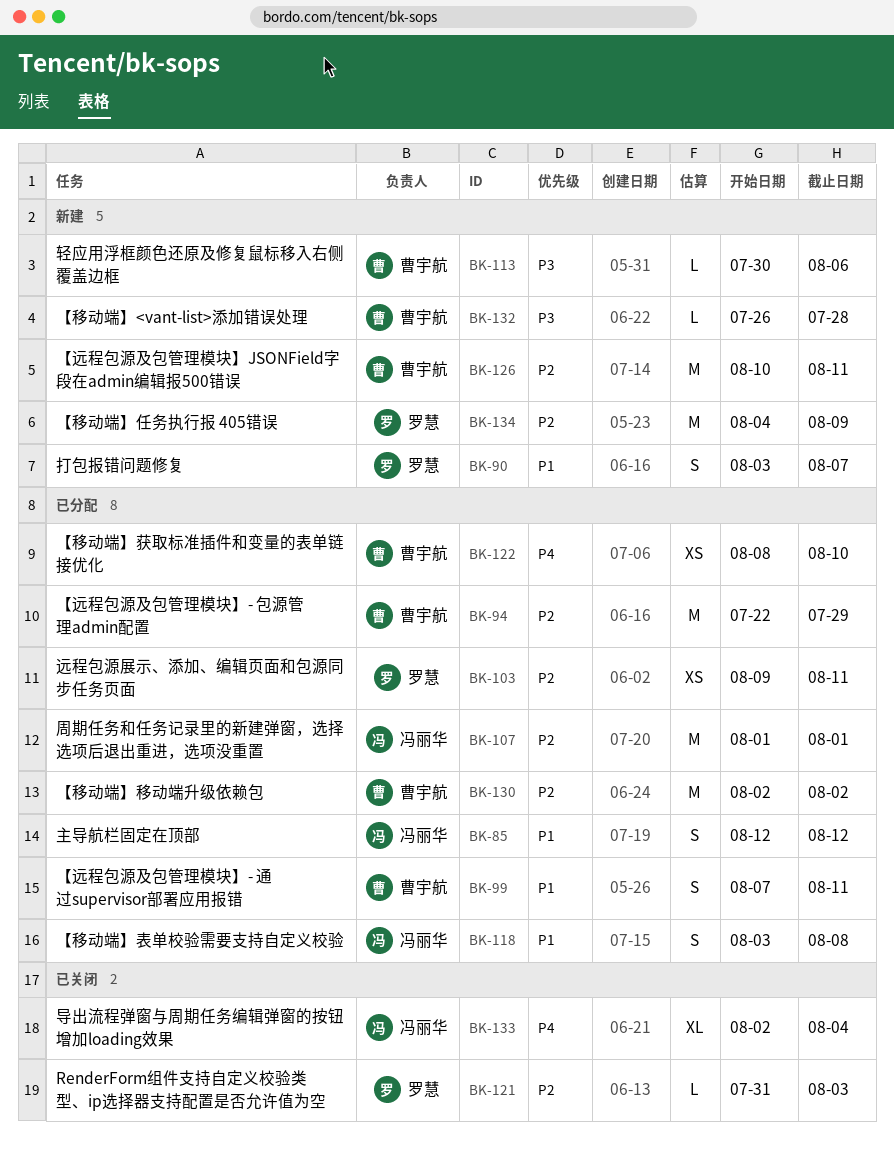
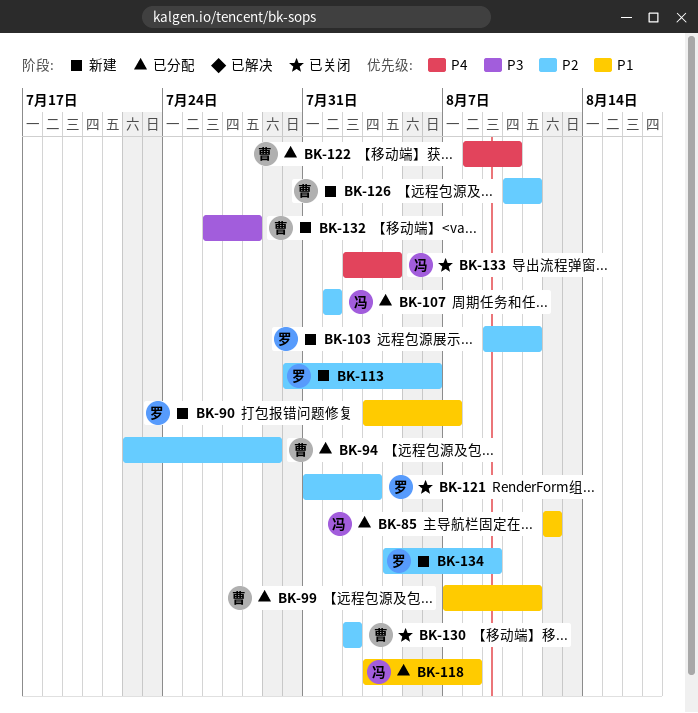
BK-103, status: 已分配 -> 新建
BK-113, owner: 曹宇航 -> 罗慧
BK-113, priority: P3 -> P2
BK-130, status: 已分配 -> 已关闭

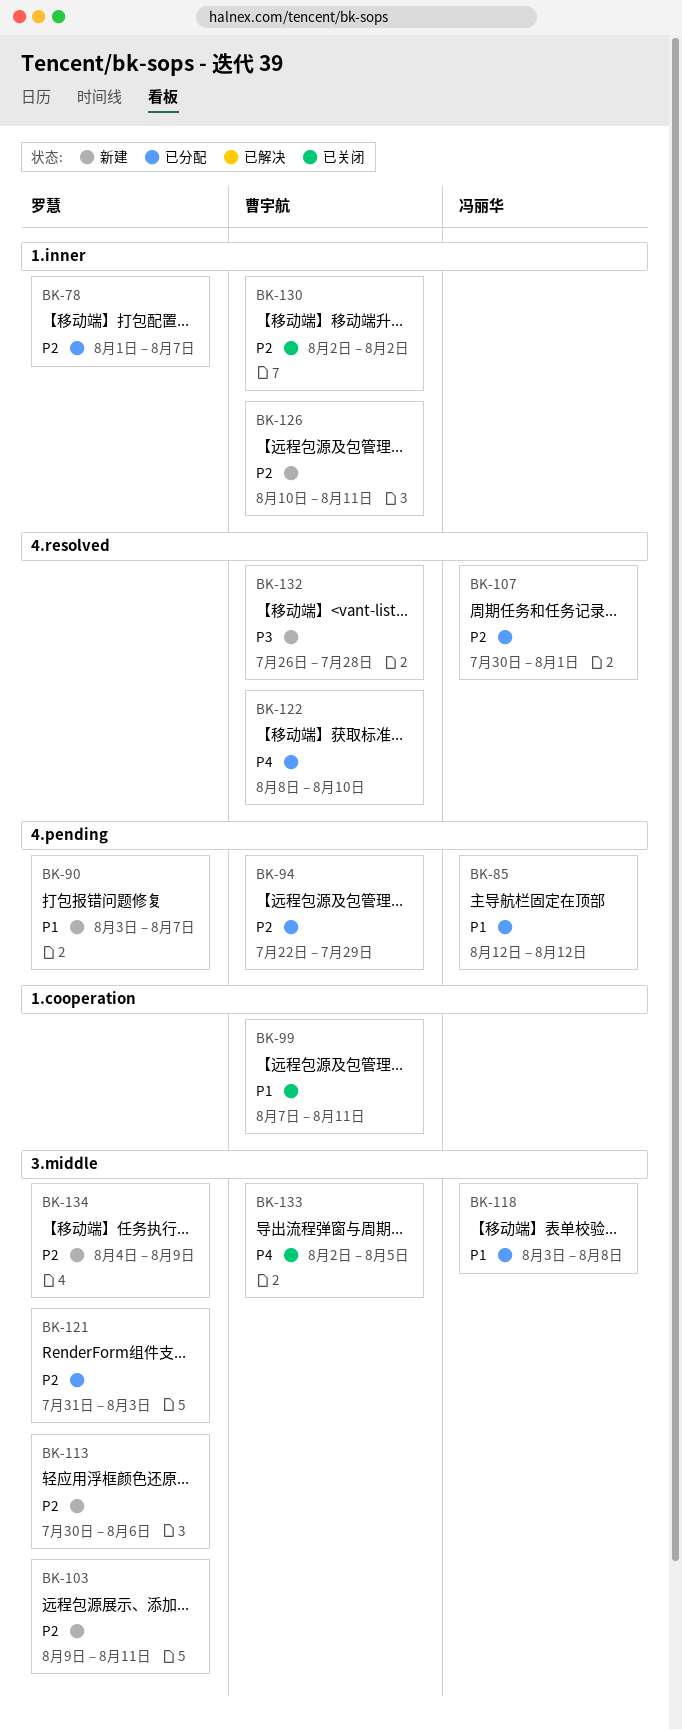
BK-78: none -> present
BK-99, status: 已分配 -> 已关闭
BK-107, start: Aug 1 -> Jul 30
BK-121, status: 已关闭 -> 已分配
BK-133, owner: 冯丽华 -> 曹宇航
BK-133, due: Aug 4 -> Aug 5

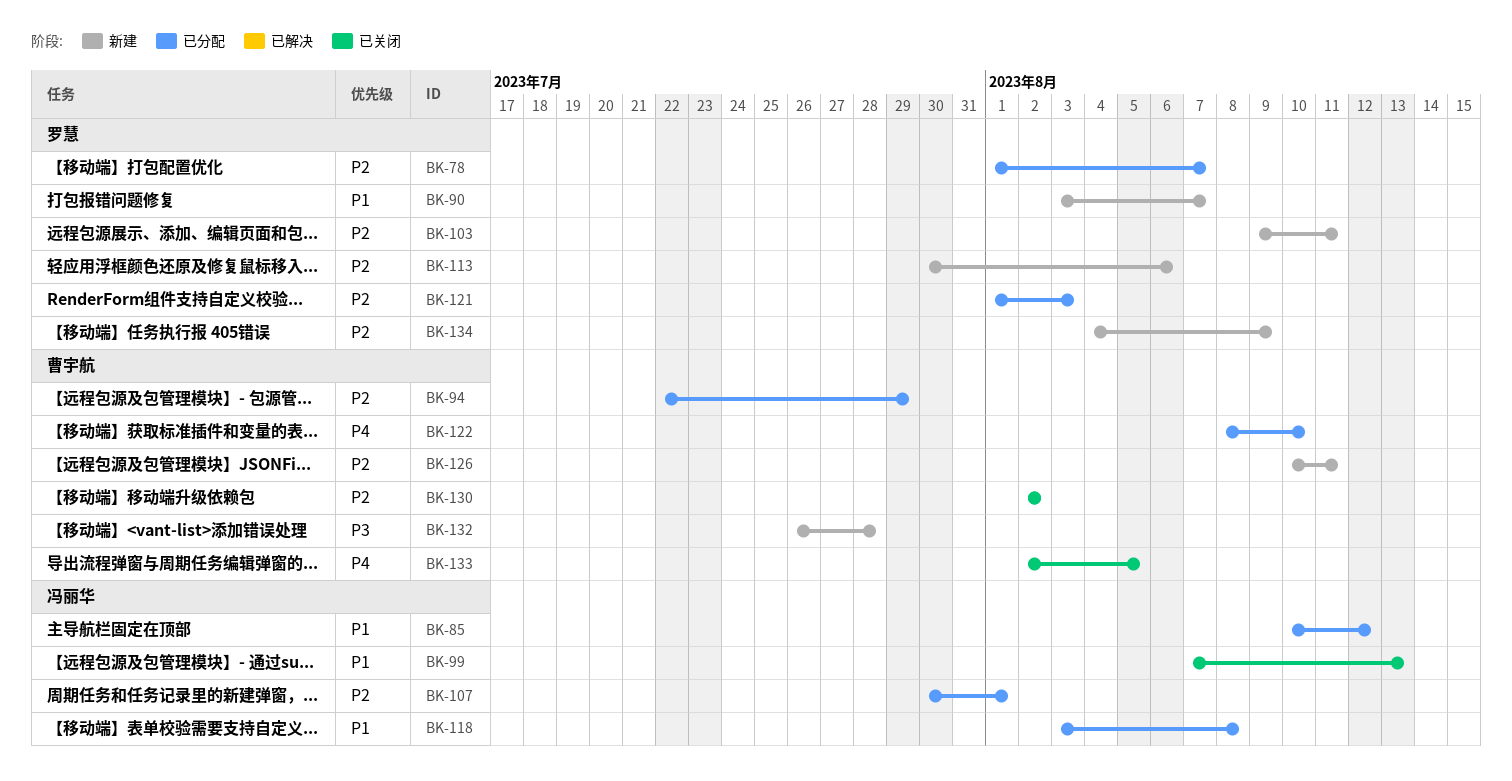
BK-85, start: Aug 12 -> Aug 10
BK-99, owner: 曹宇航 -> 冯丽华
BK-99, due: Aug 11 -> Aug 13
BK-121, start: Jul 31 -> Aug 1

